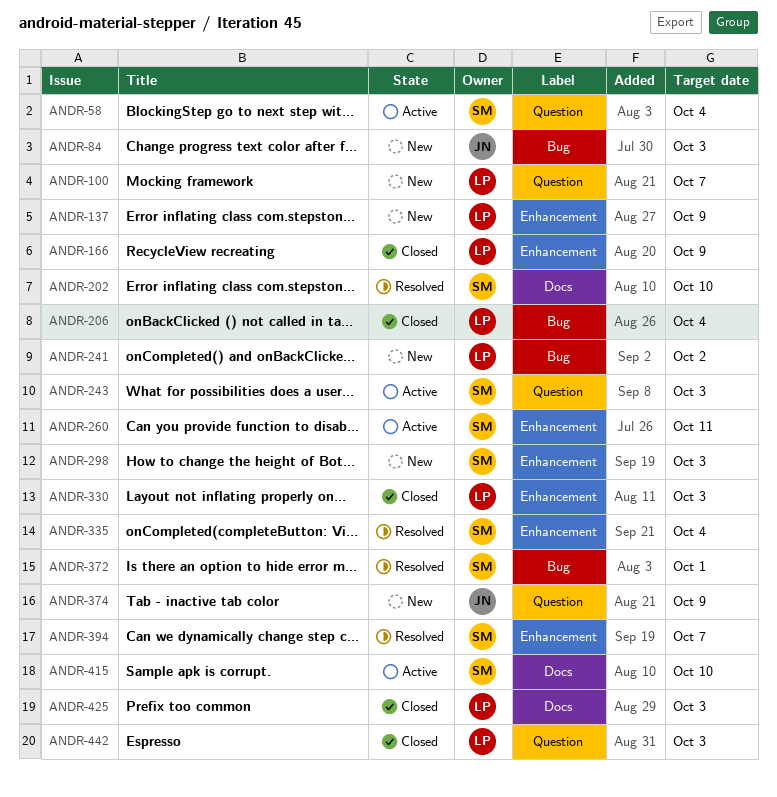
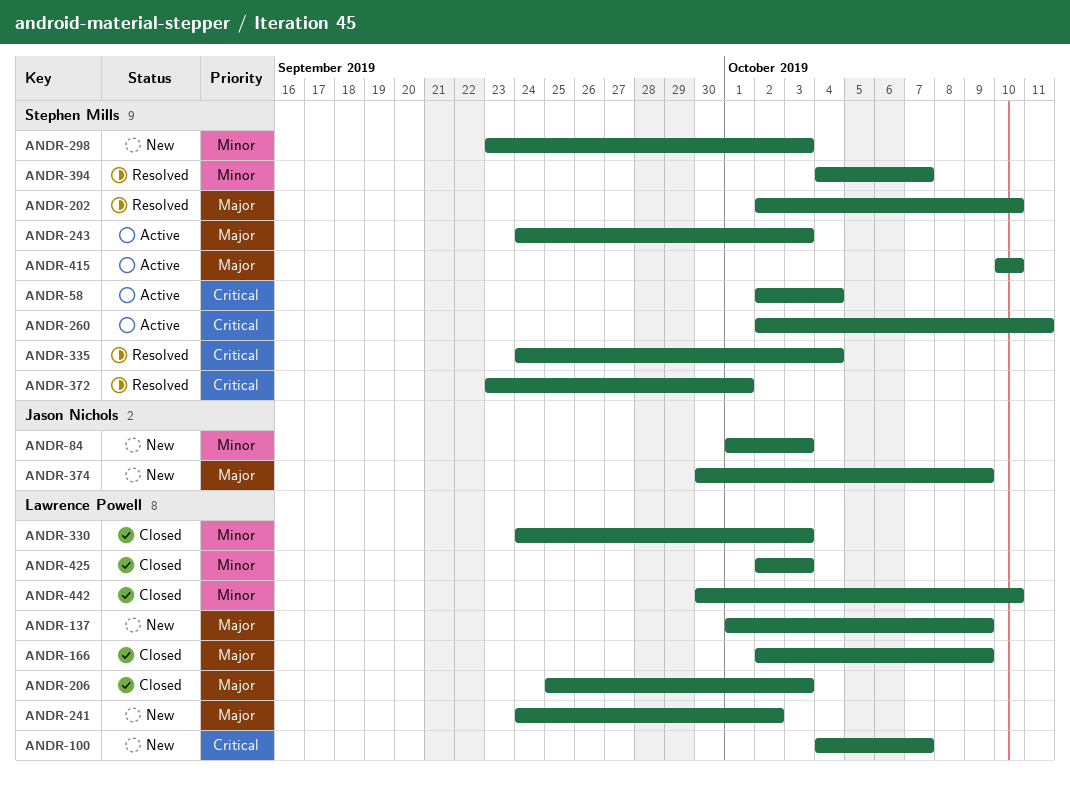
ANDR-206, due: Oct 4 -> Oct 3
ANDR-442, due: Oct 3 -> Oct 10

